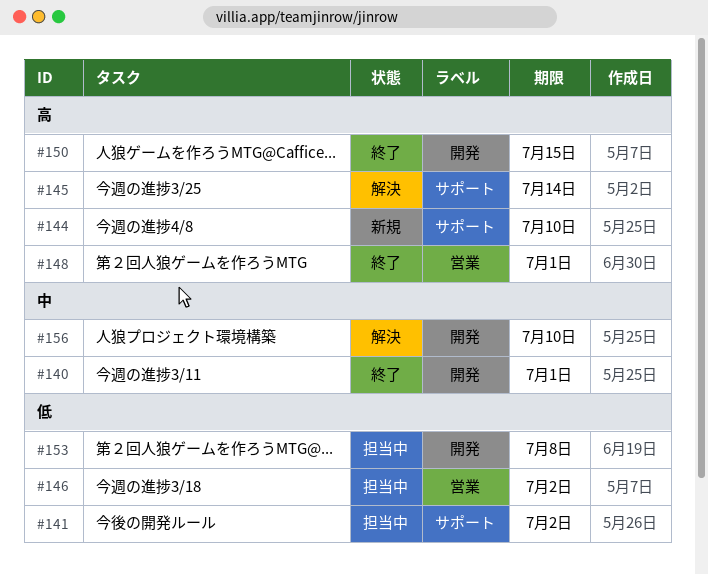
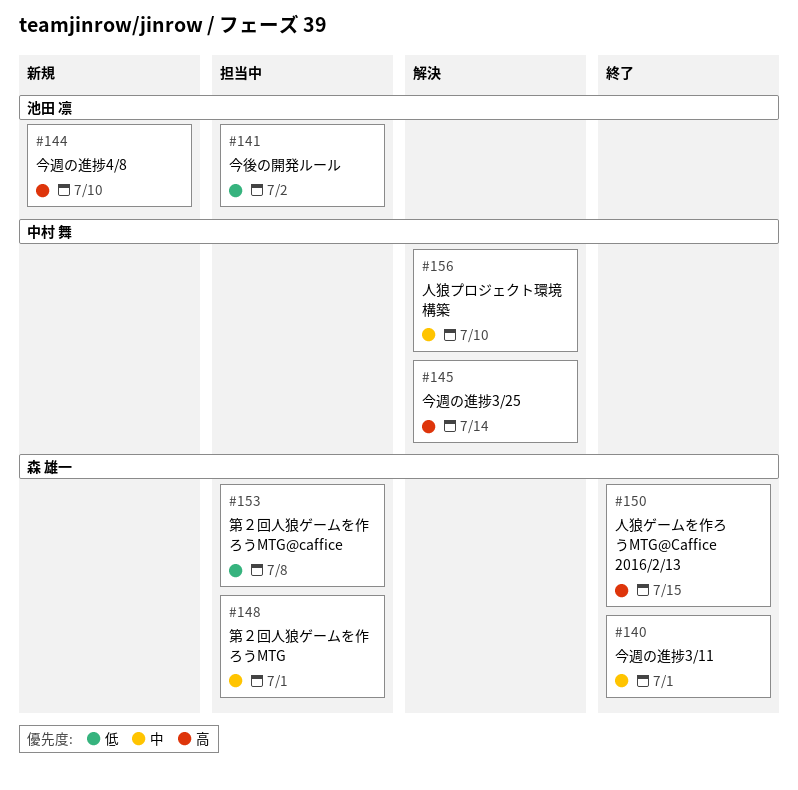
#146: present -> none
#148, status: 終了 -> 担当中
#148, priority: 高 -> 中

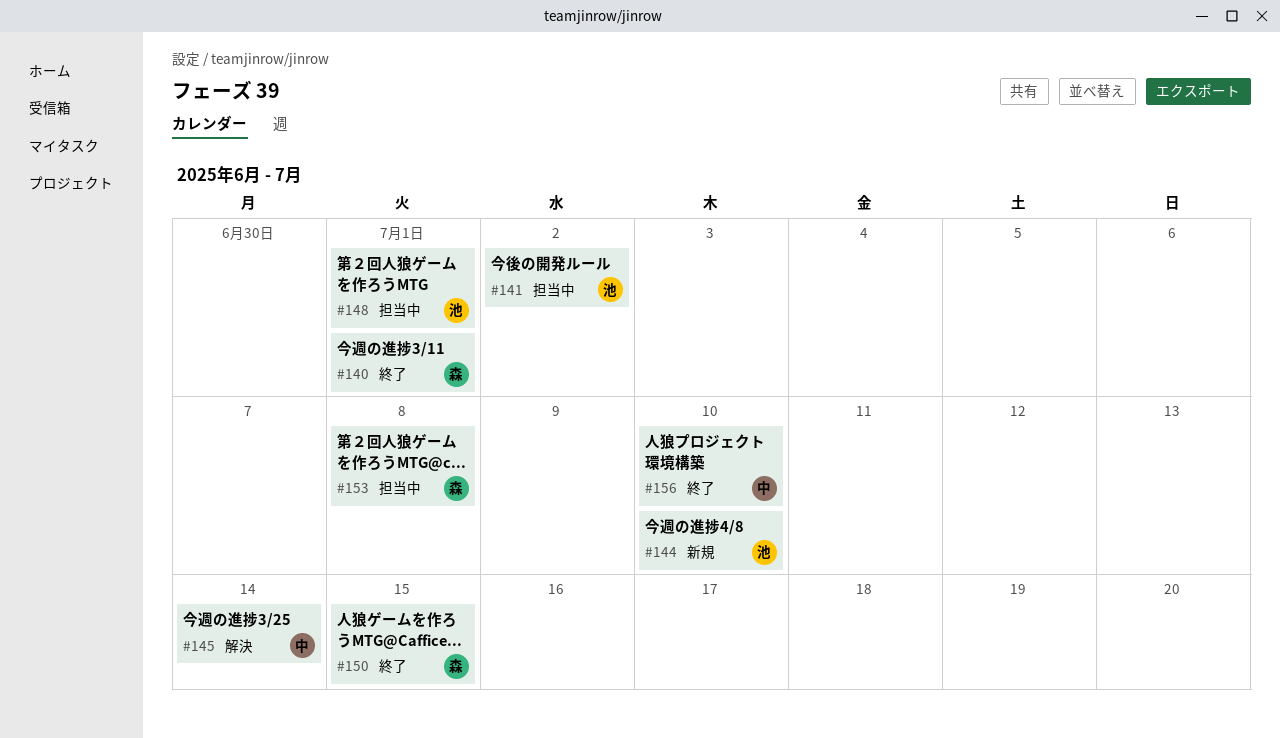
#148, owner: 森 雄一 -> 池田 凛
#156, status: 解決 -> 終了

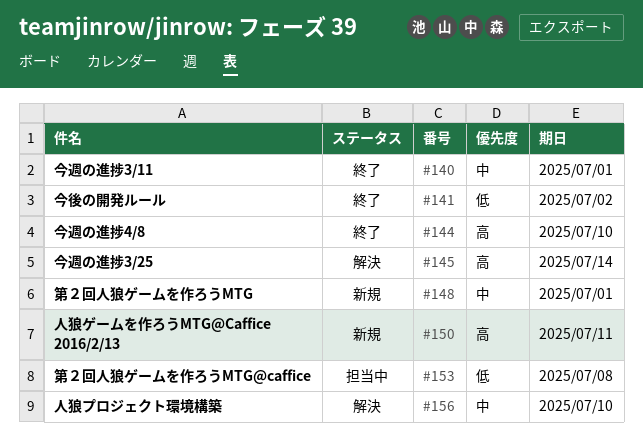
#141, status: 担当中 -> 終了
#144, status: 新規 -> 終了
#148, status: 担当中 -> 新規
#150, status: 終了 -> 新規
#150, due: Jul 15 -> Jul 11
#156, status: 終了 -> 解決

